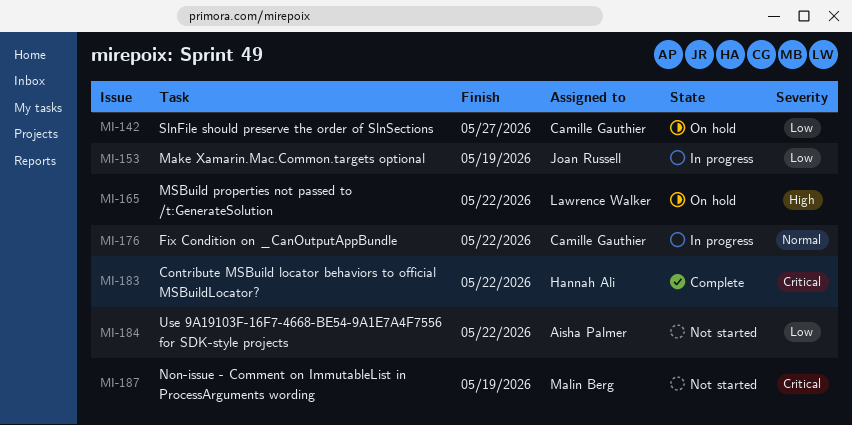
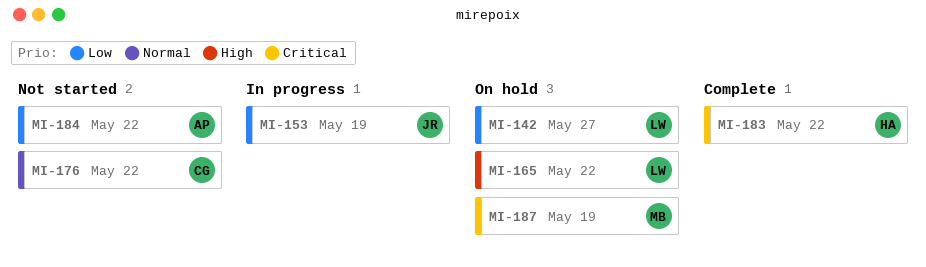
MI-142, owner: Camille Gauthier -> Lawrence Walker
MI-176, status: In progress -> Not started
MI-187, status: Not started -> On hold

